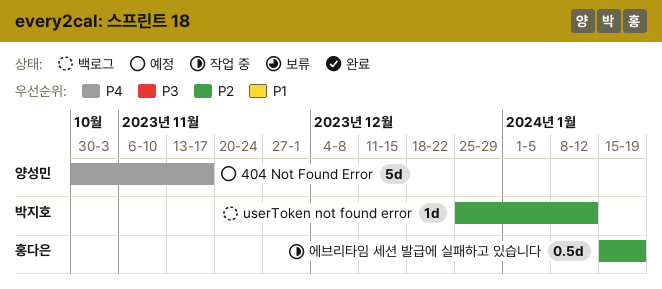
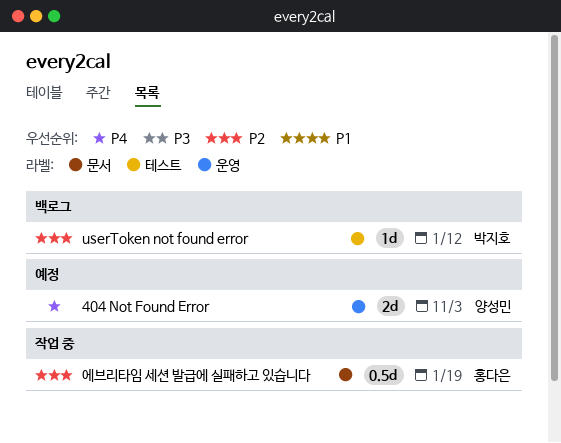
404 Not Found Error, estimate: 5d -> 2d
404 Not Found Error, due: Nov 17 -> Nov 3

